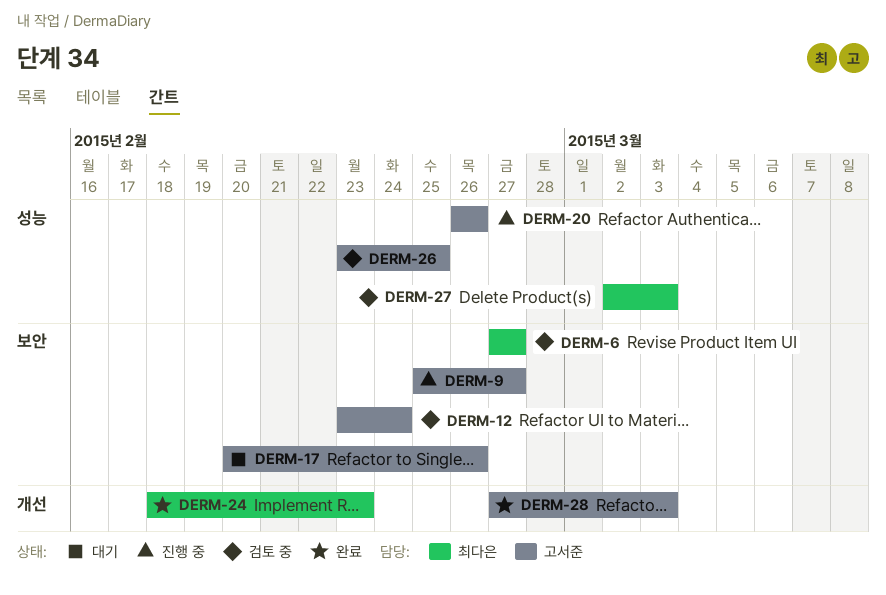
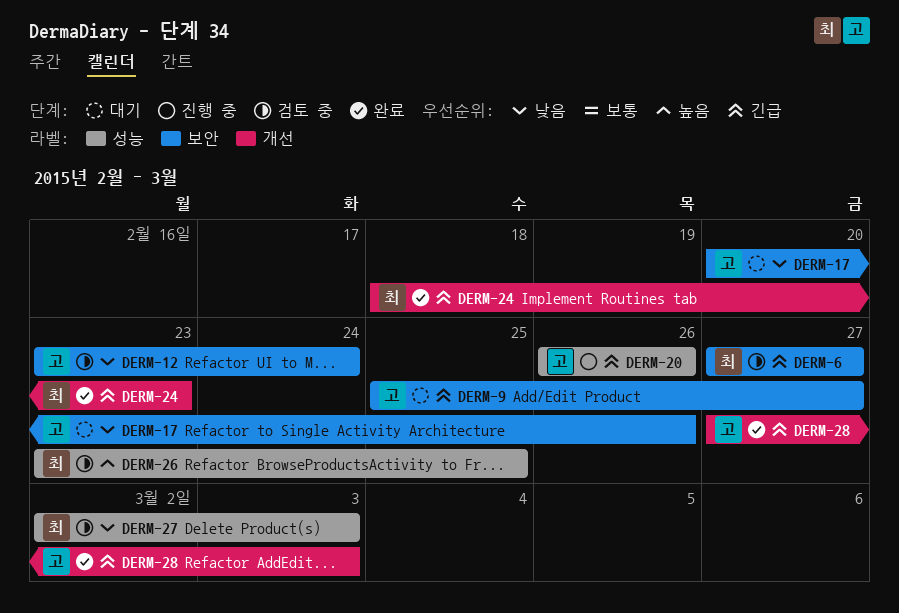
DERM-9, status: 진행 중 -> 대기
DERM-26, owner: 고서준 -> 최다은

